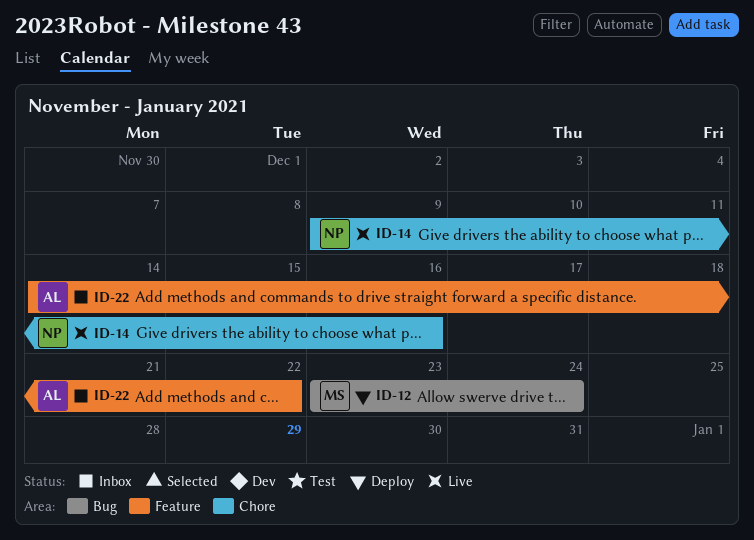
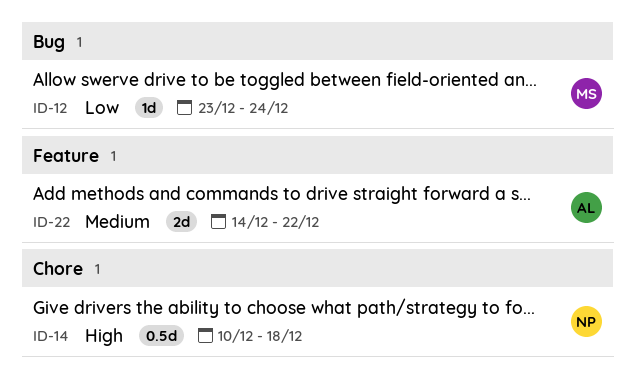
ID-14, start: Dec 9 -> Dec 10
ID-14, due: Dec 16 -> Dec 18

